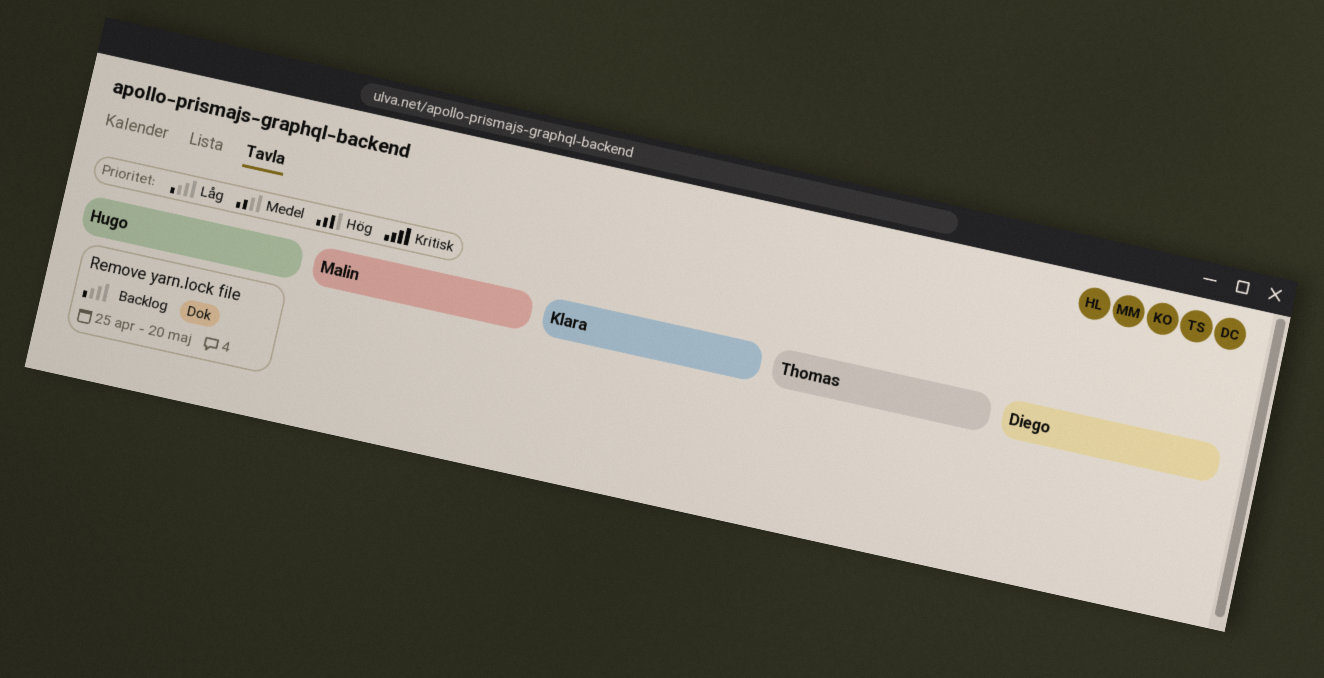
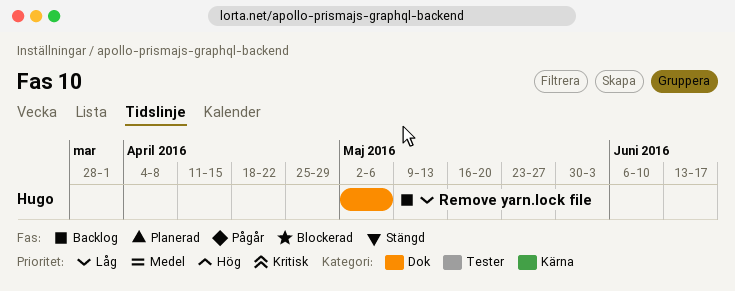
Remove yarn.lock file, start: Apr 25 -> May 2
Remove yarn.lock file, due: May 20 -> May 6

